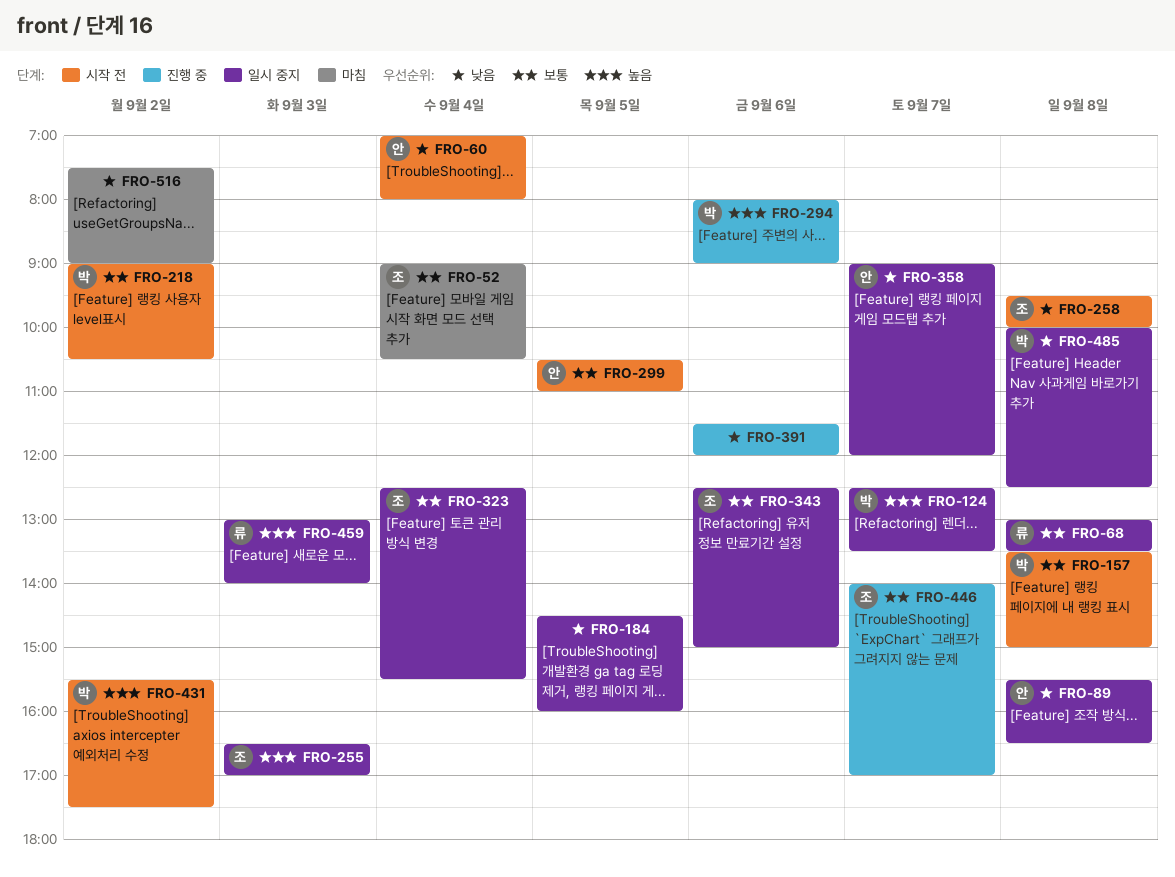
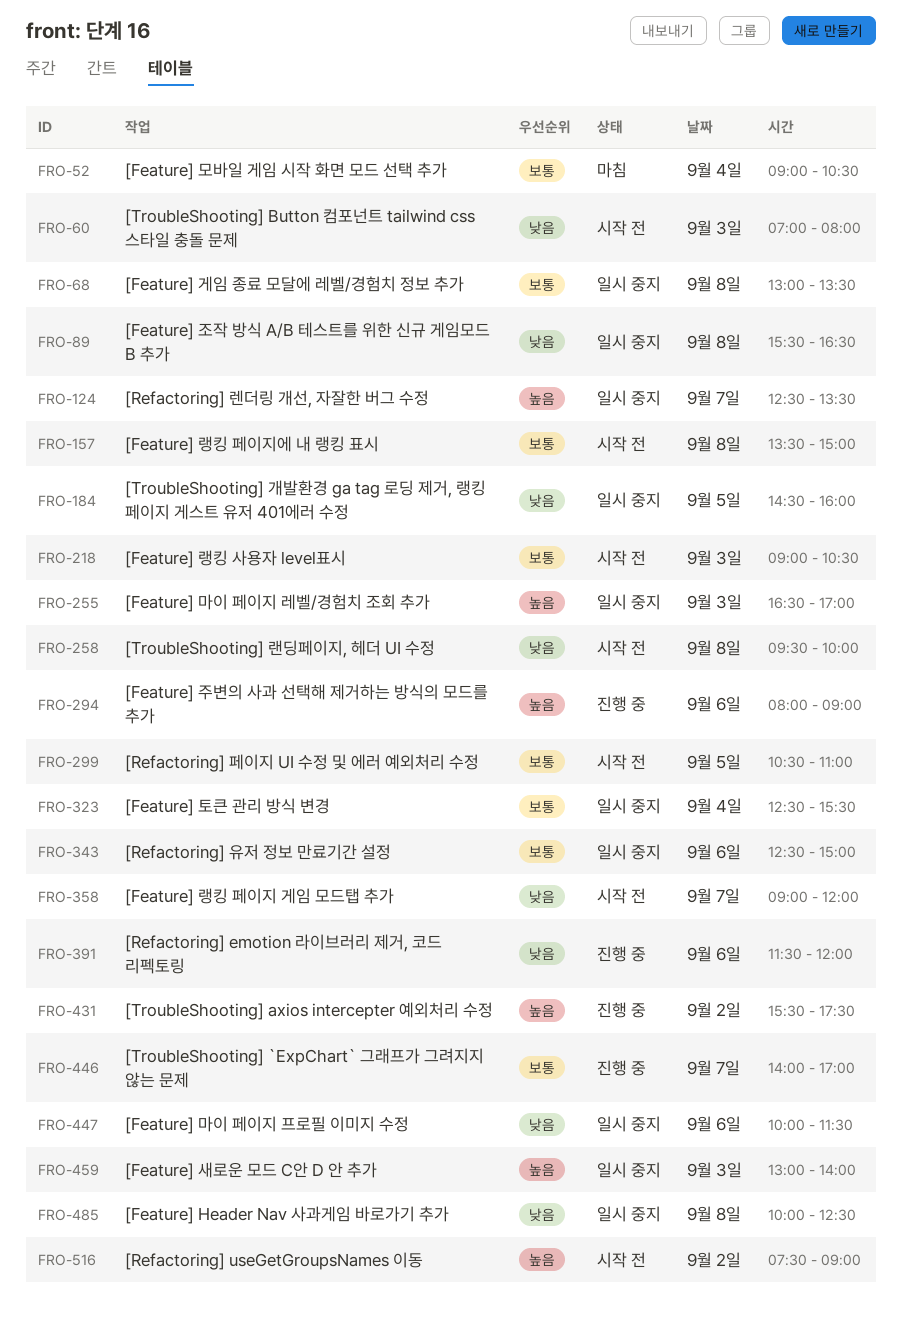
FRO-60, day: Sep 4 -> Sep 3
FRO-218, day: Sep 2 -> Sep 3
FRO-358, status: 일시 중지 -> 시작 전
FRO-431, status: 시작 전 -> 진행 중
FRO-447: none -> present
FRO-516, status: 마침 -> 시작 전
FRO-516, priority: 낮음 -> 높음

